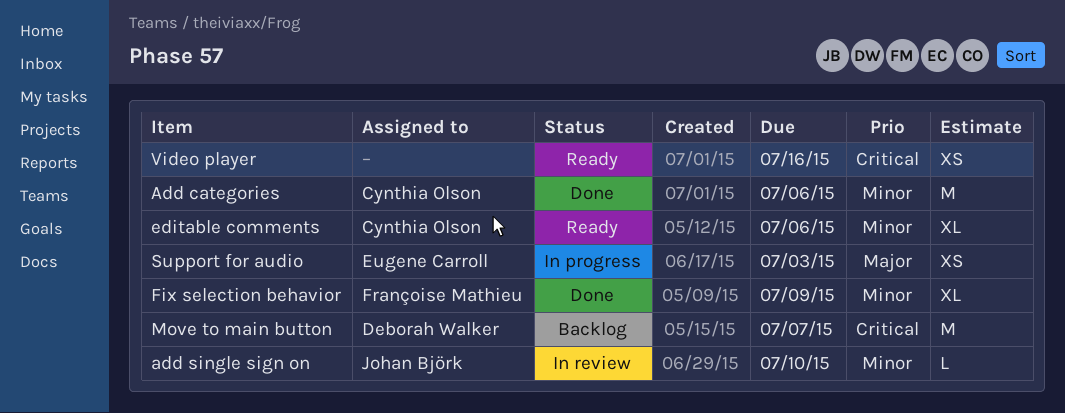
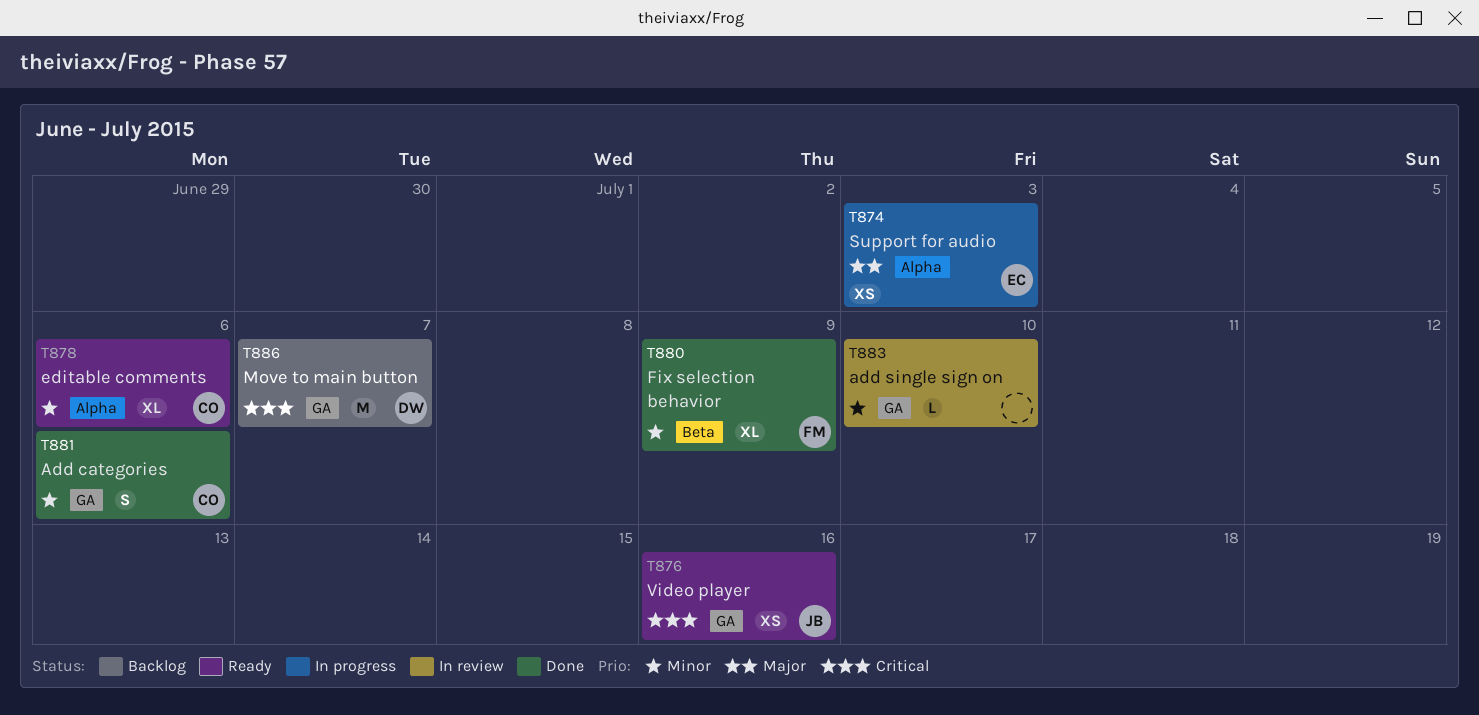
Add categories, estimate: M -> S
add single sign on, owner: Johan Björk -> none
Video player, owner: none -> Johan Björk

